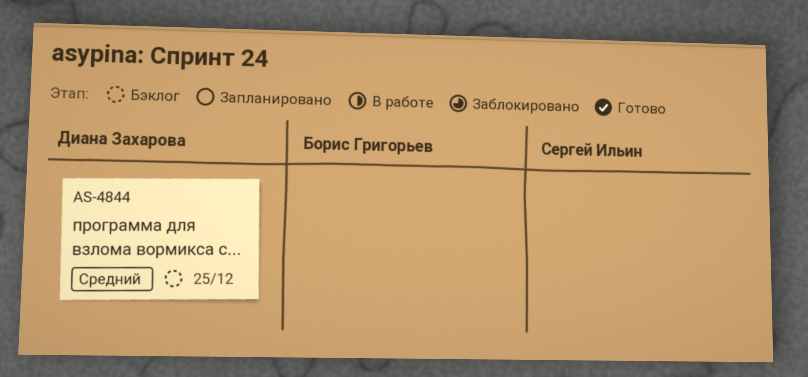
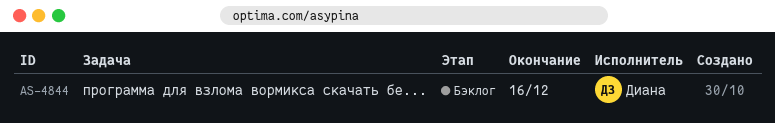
AS-4844, due: Dec 25 -> Dec 16

